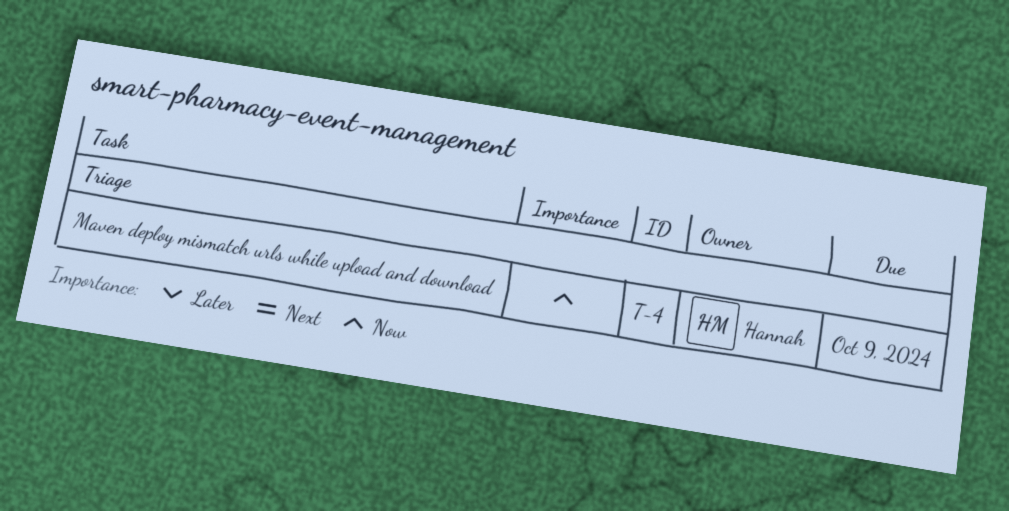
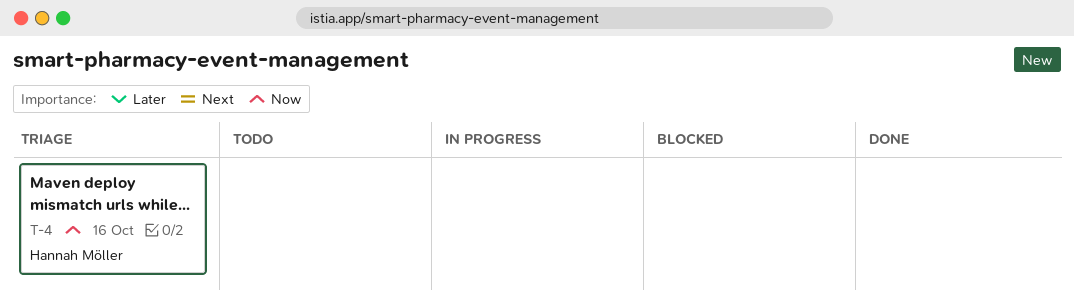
T-4, due: Oct 9 -> Oct 16

